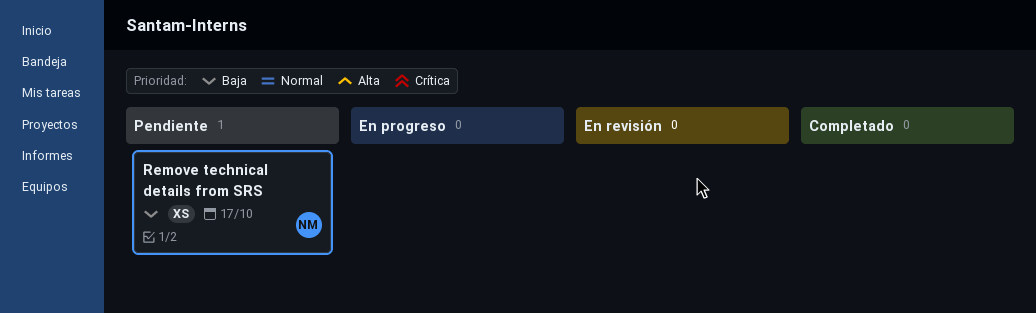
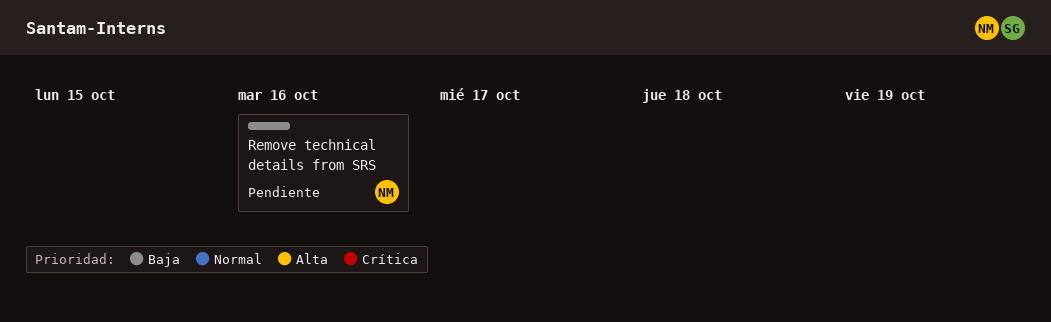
Remove technical details from SRS, due: Oct 17 -> Oct 16

